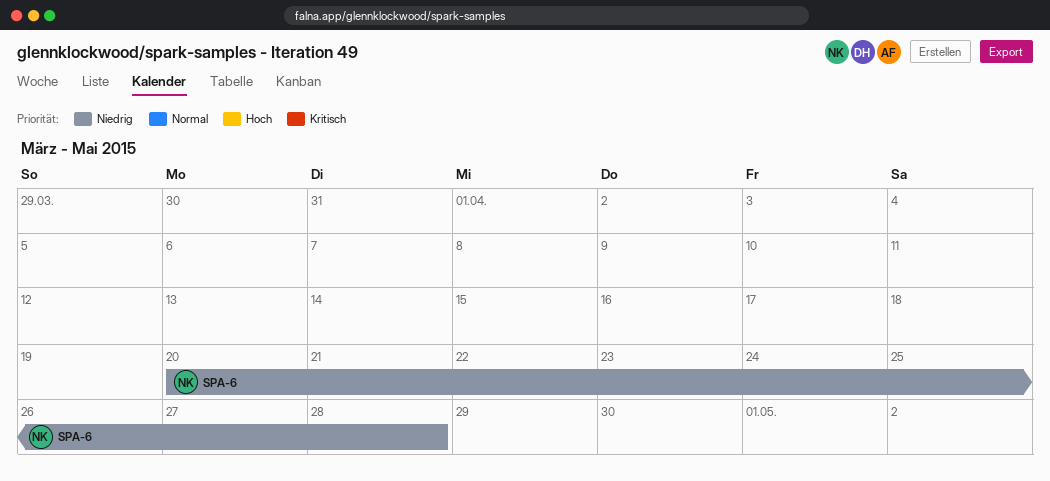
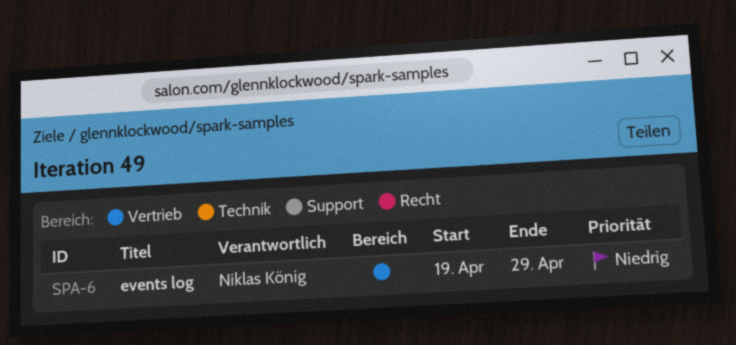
SPA-6, start: Apr 20 -> Apr 19
SPA-6, due: Apr 28 -> Apr 29

